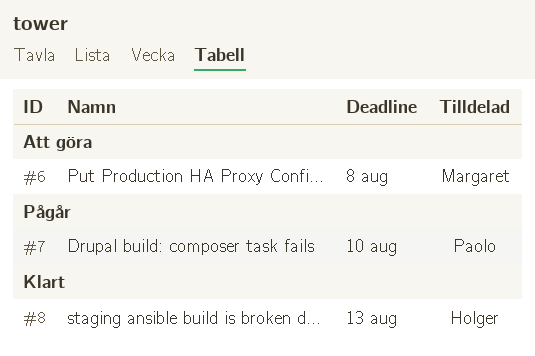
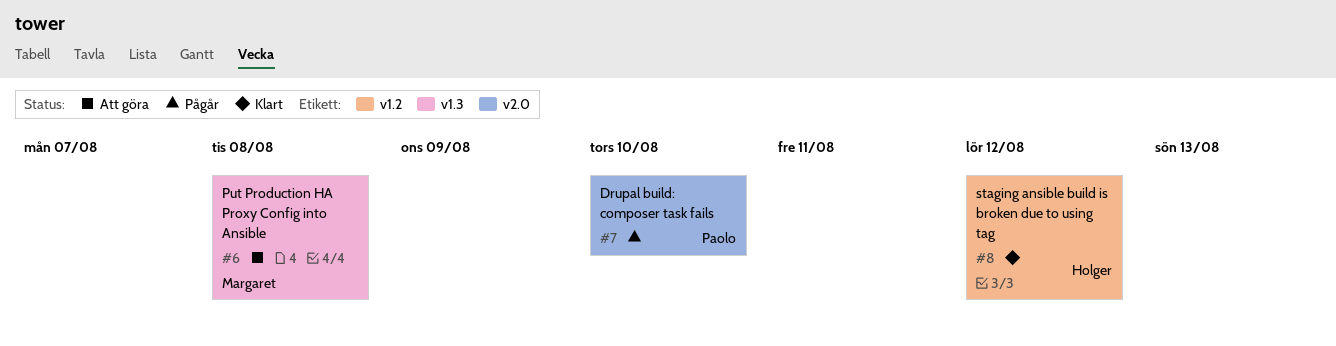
#8, due: Aug 13 -> Aug 12

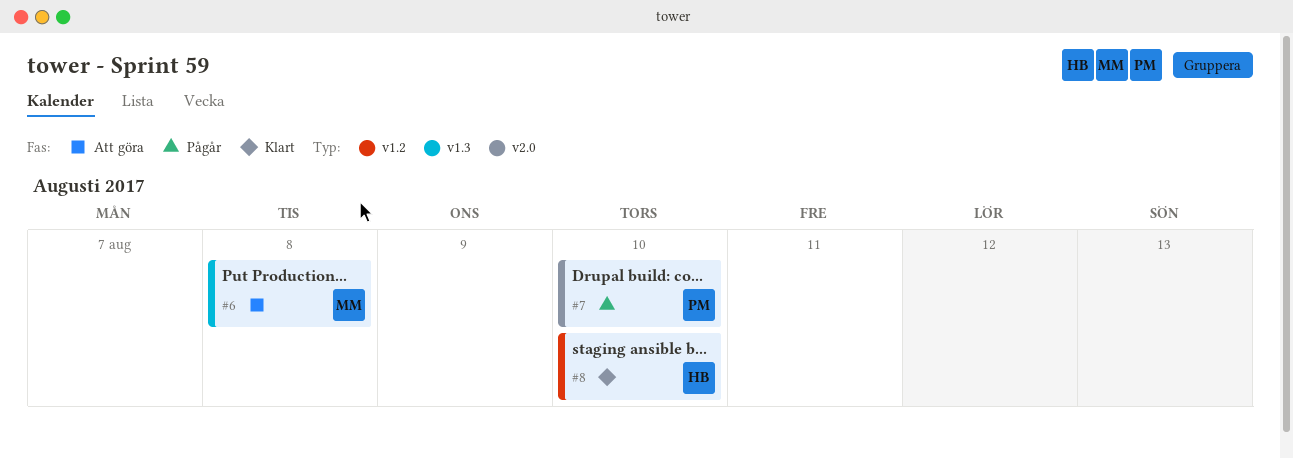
#8, due: Aug 12 -> Aug 10

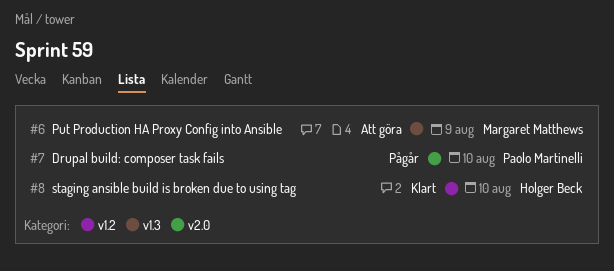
#6, due: Aug 8 -> Aug 9

